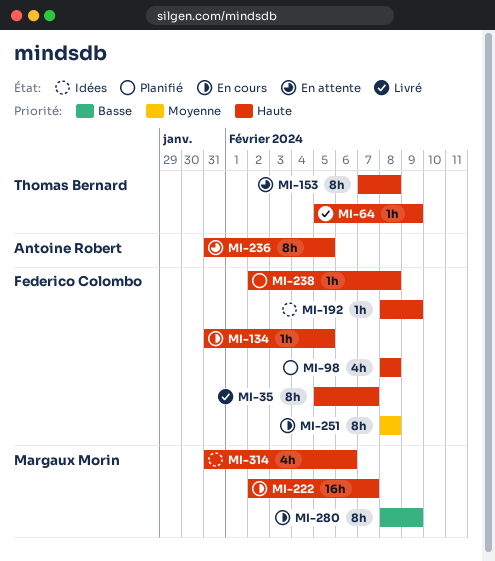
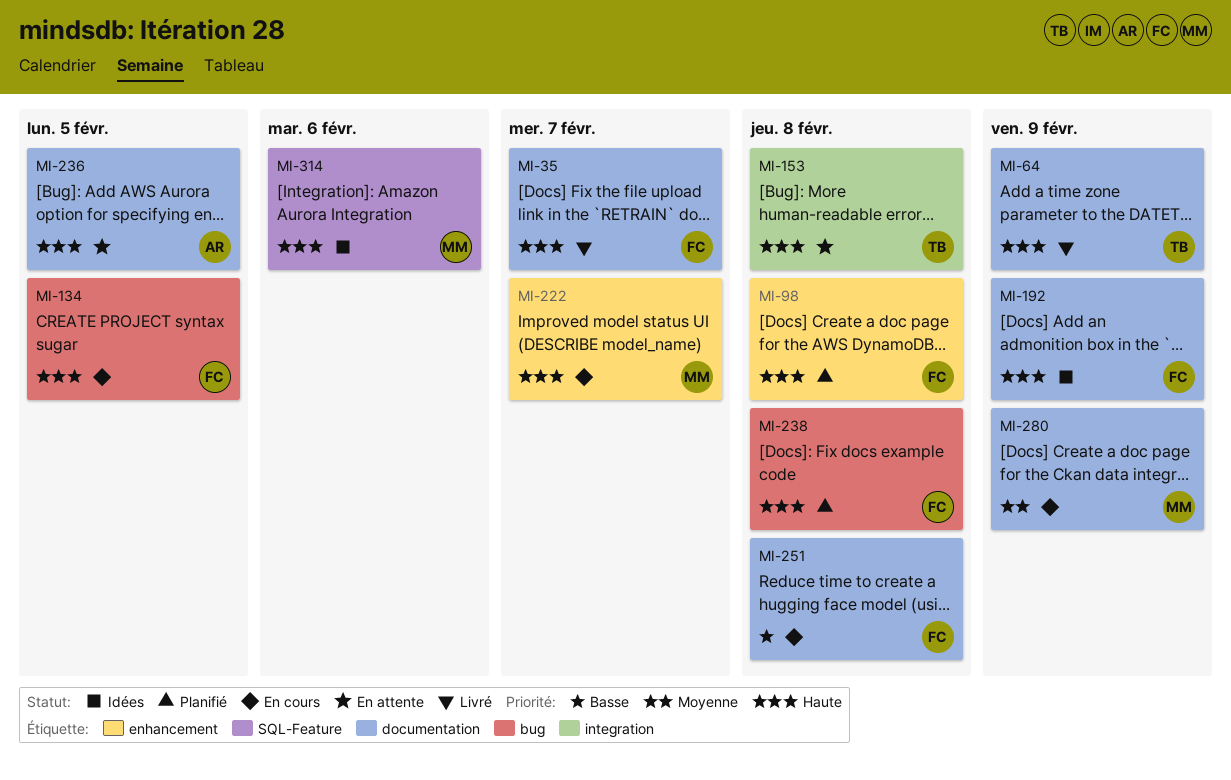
MI-251, priority: Moyenne -> Basse
MI-280, priority: Basse -> Moyenne

